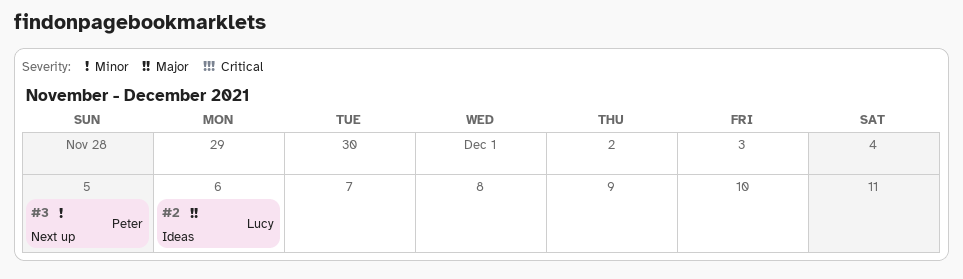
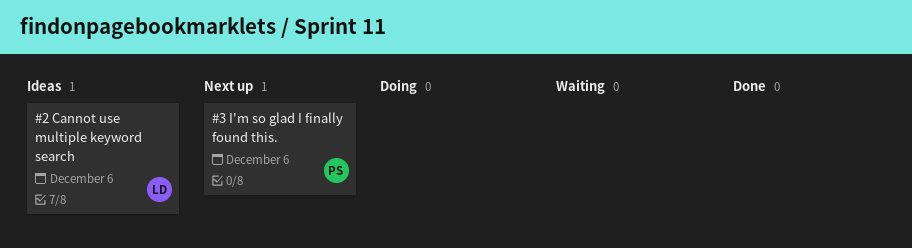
#3, due: Dec 5 -> Dec 6

